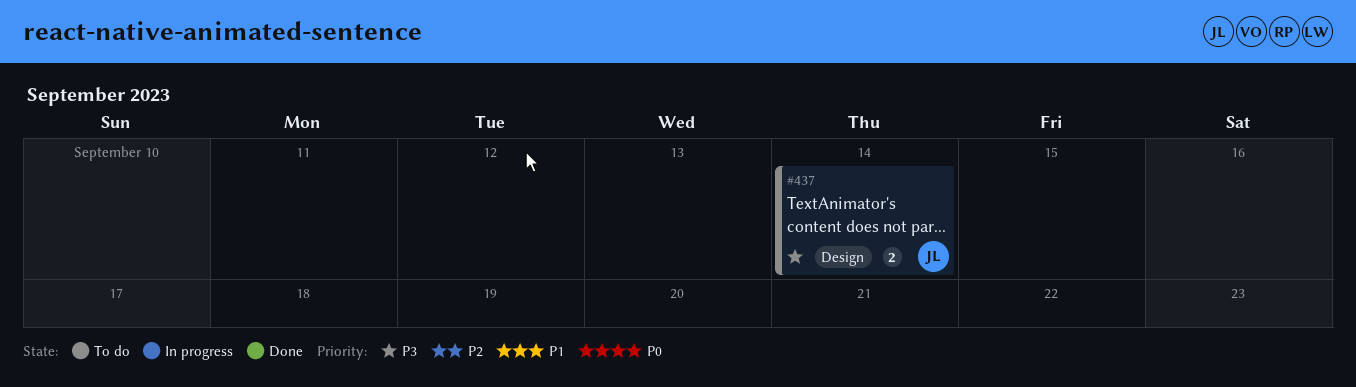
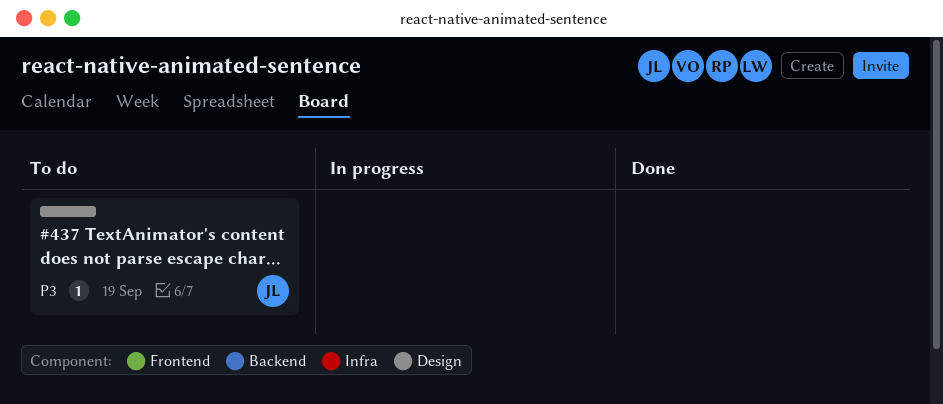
#437, estimate: 2 -> 1
#437, due: Sep 14 -> Sep 19

